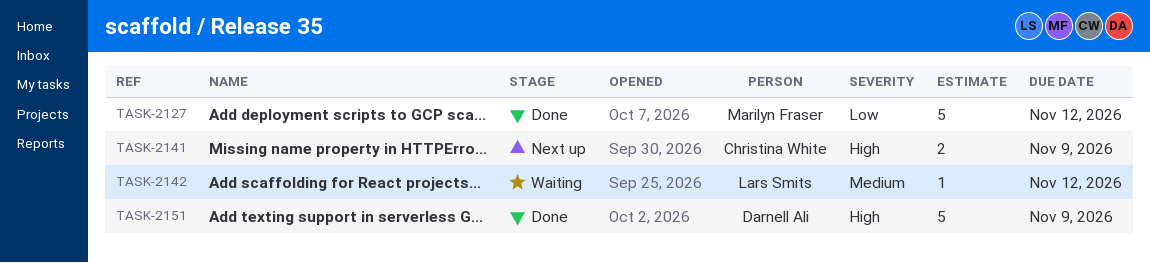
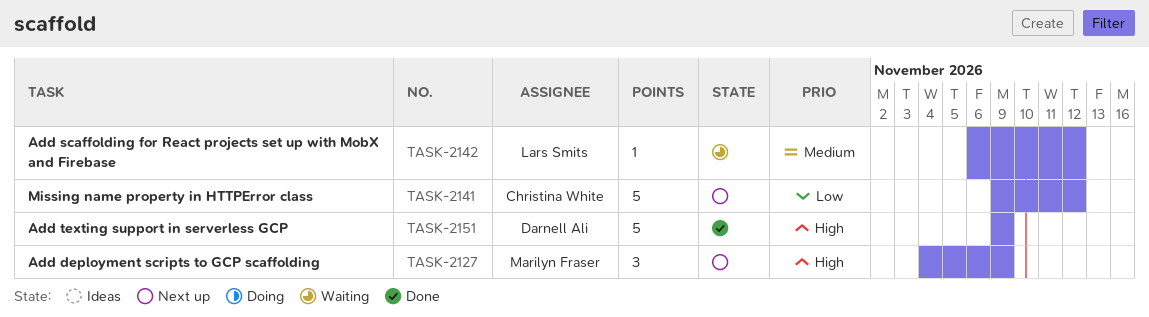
TASK-2127, status: Done -> Next up
TASK-2127, priority: Low -> High
TASK-2127, estimate: 5 -> 3
TASK-2127, due: Nov 12 -> Nov 9
TASK-2141, priority: High -> Low
TASK-2141, estimate: 2 -> 5
TASK-2141, due: Nov 9 -> Nov 12

